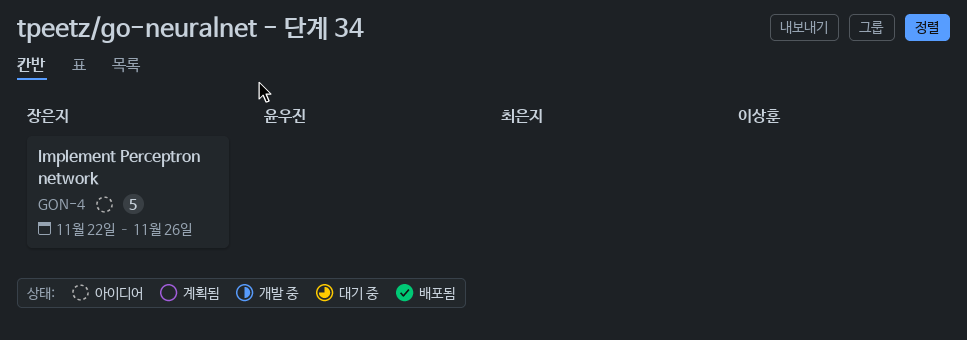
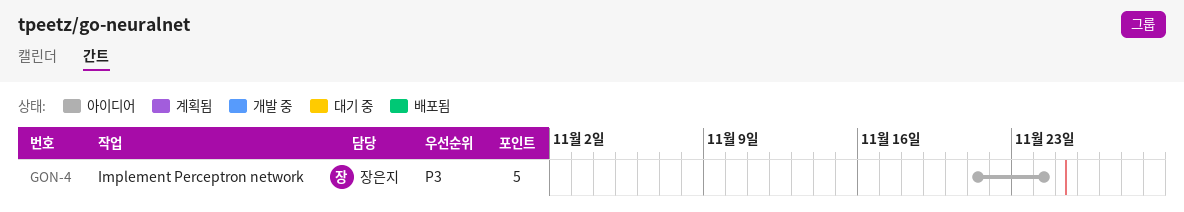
GON-4, start: Nov 22 -> Nov 21
GON-4, due: Nov 26 -> Nov 24

